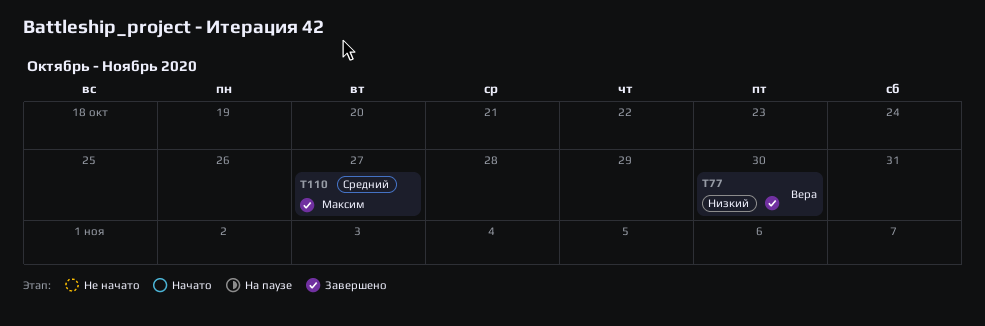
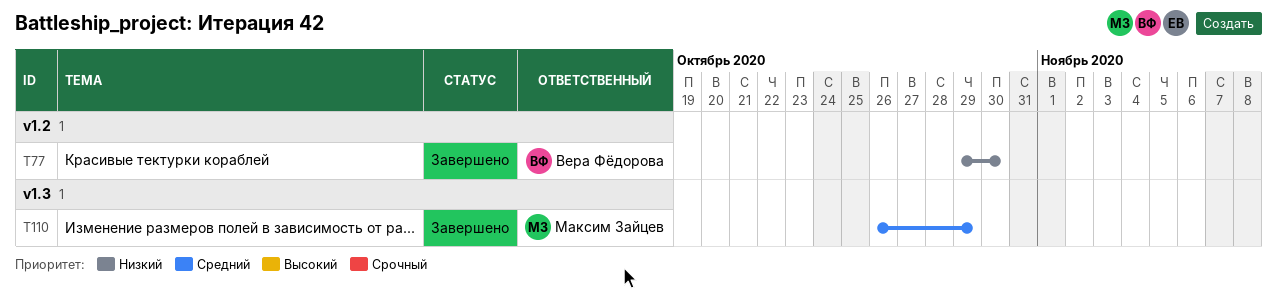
T110, due: Oct 27 -> Oct 29

